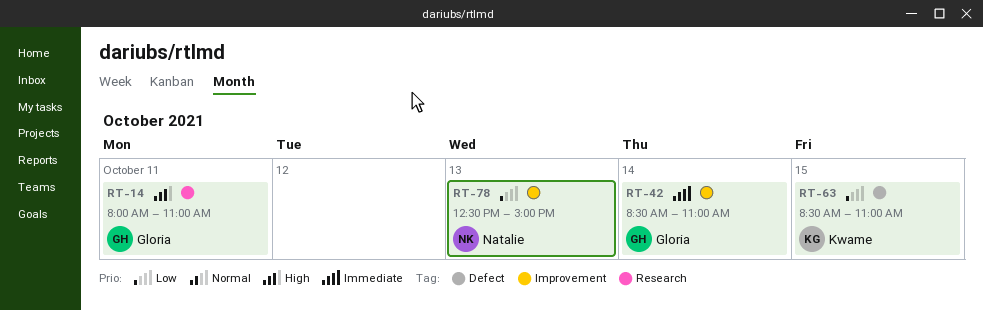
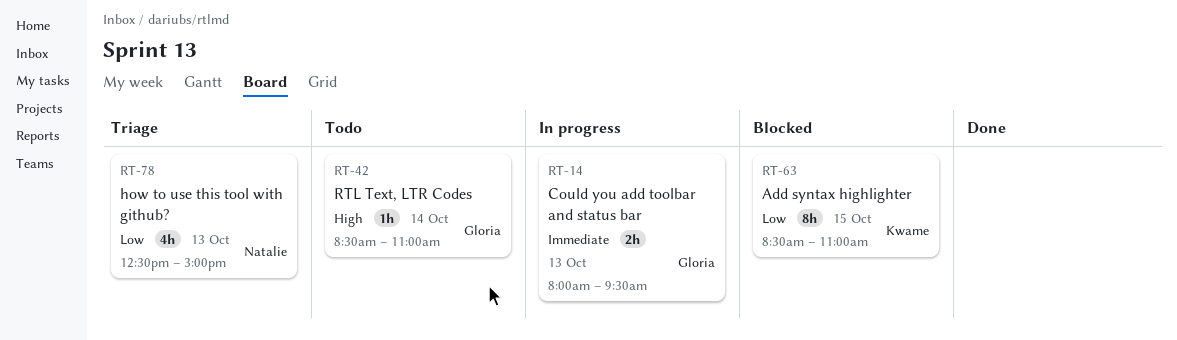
RT-14, priority: High -> Immediate
RT-14, day: Oct 11 -> Oct 13
RT-14, ends: 11:00 -> 09:30
RT-42, priority: Immediate -> High

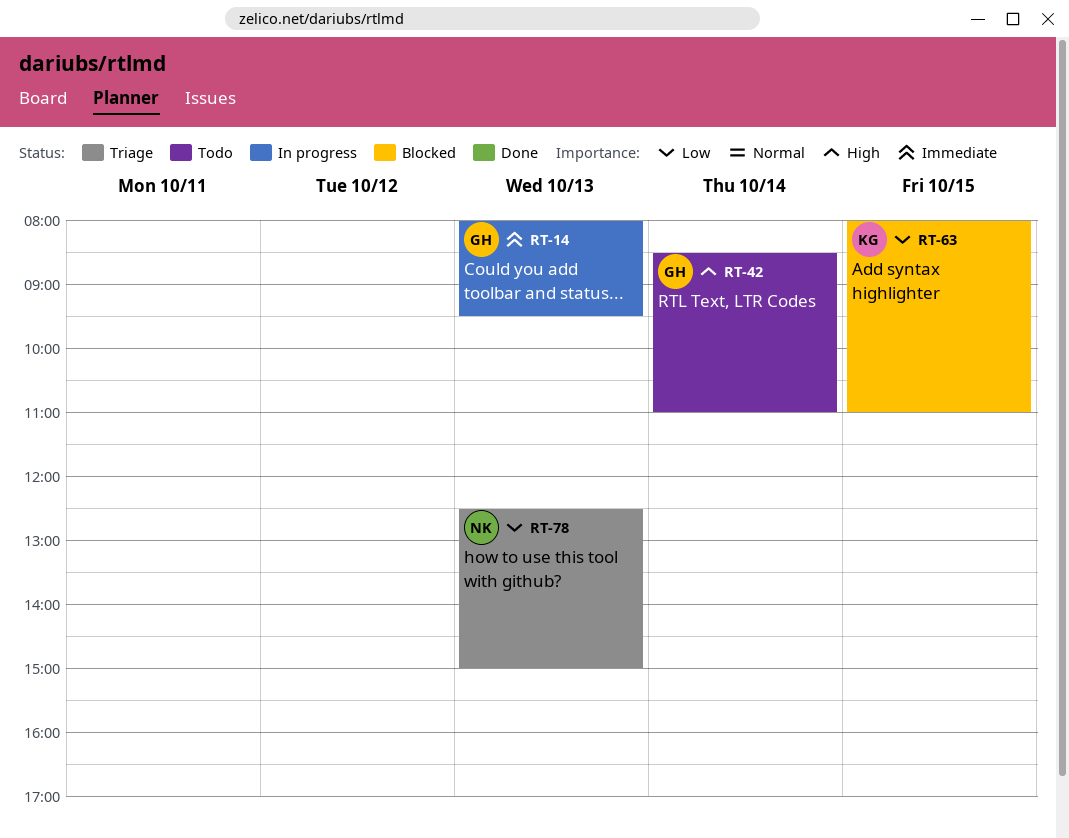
RT-63, begins: 08:30 -> 08:00

